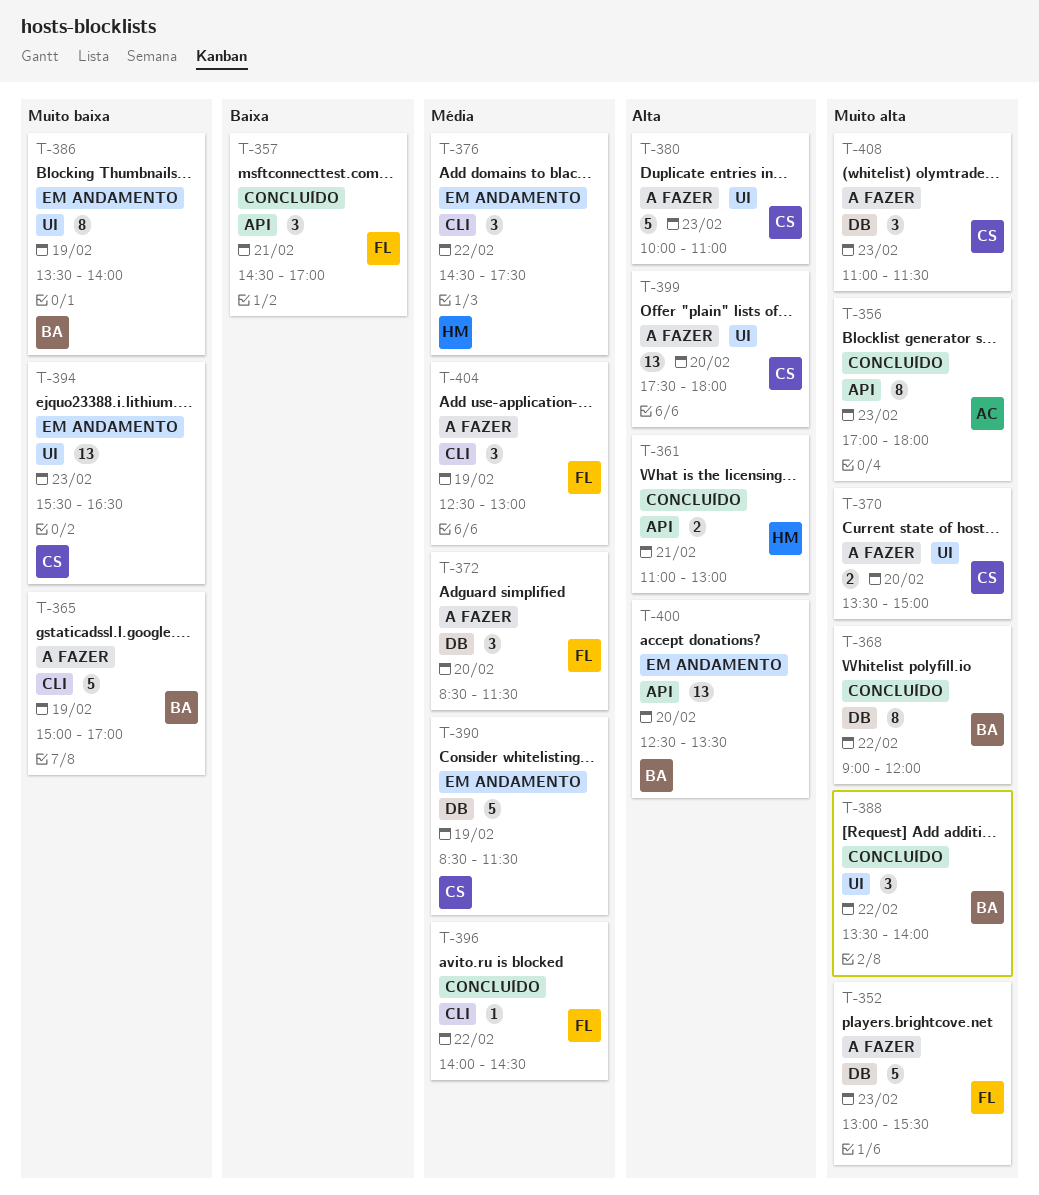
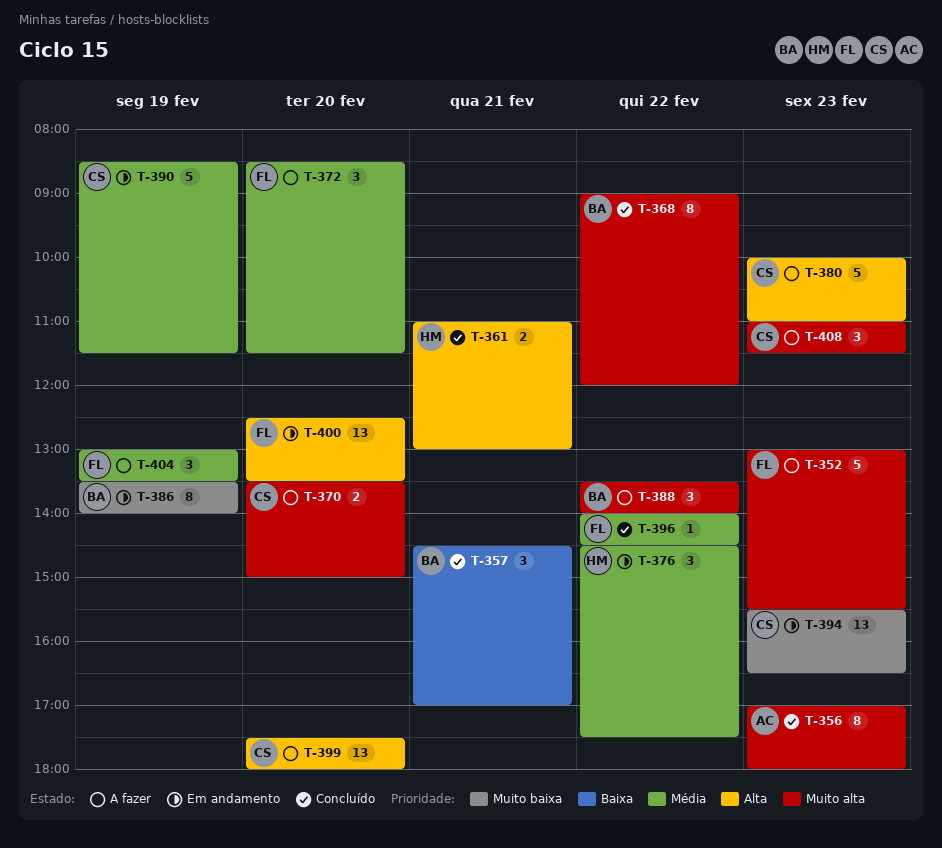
T-357, owner: FL -> BA
T-365: present -> none
T-388, status: Concluído -> A fazer
T-400, owner: BA -> FL
T-404, begins: 12:30 -> 13:00
T-404, ends: 13:00 -> 13:30

